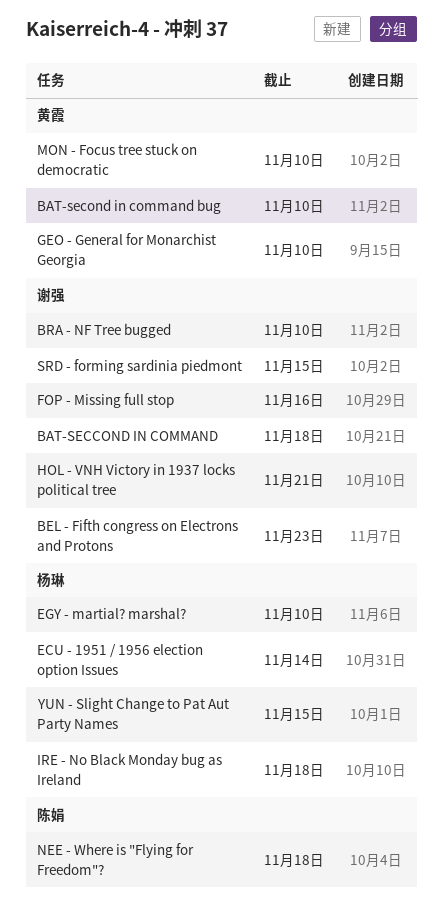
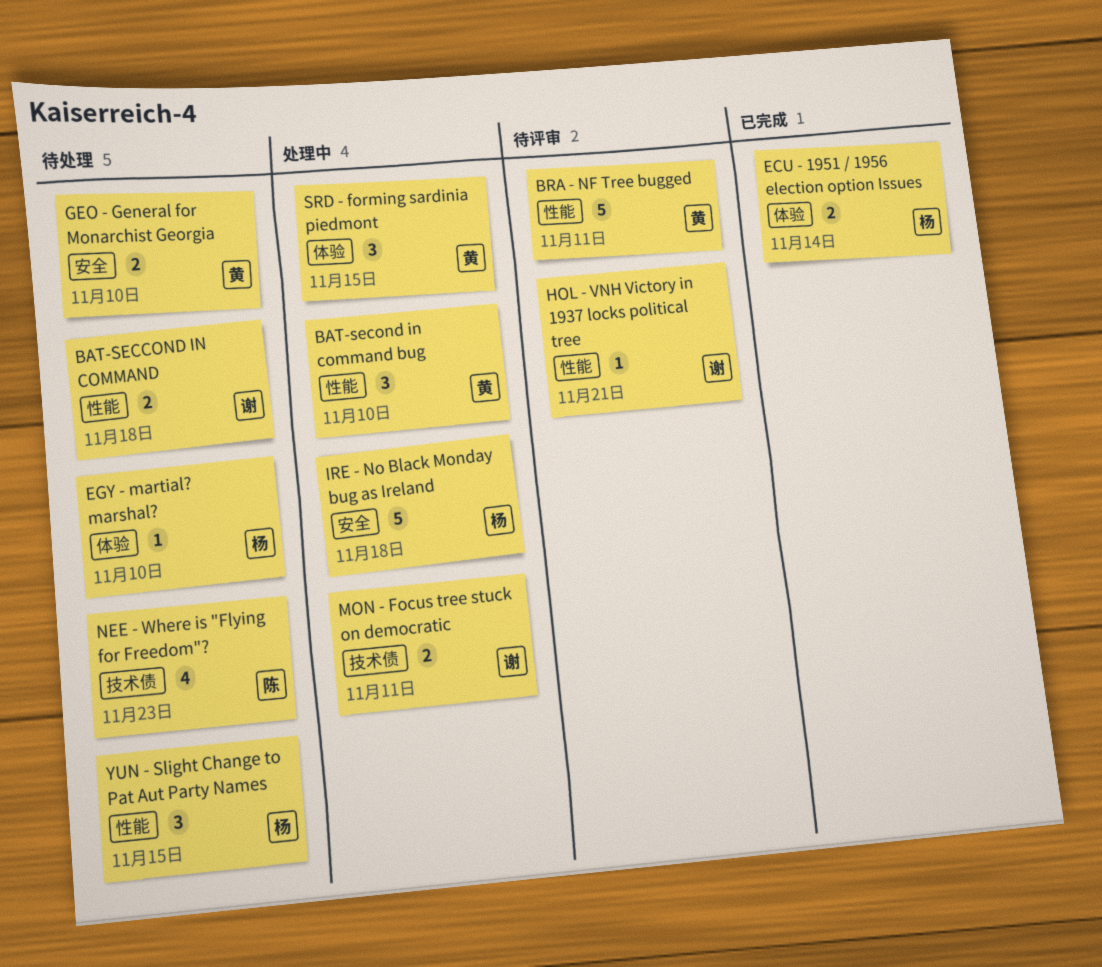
BEL - Fifth congress on Electrons and Protons: present -> none
BRA - NF Tree bugged, owner: 谢强 -> 黄霞
BRA - NF Tree bugged, due: Nov 10 -> Nov 11
FOP - Missing full stop: present -> none
MON - Focus tree stuck on democratic, owner: 黄霞 -> 谢强
MON - Focus tree stuck on democratic, due: Nov 10 -> Nov 11
NEE - Where is "Flying for Freedom"?, due: Nov 18 -> Nov 23
SRD - forming sardinia piedmont, owner: 谢强 -> 黄霞

